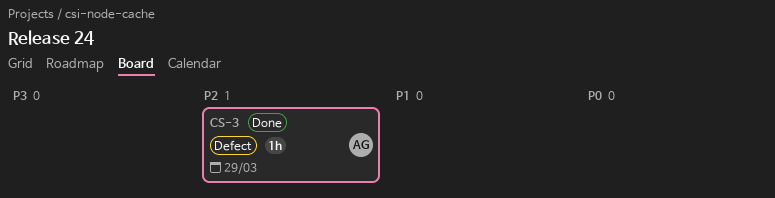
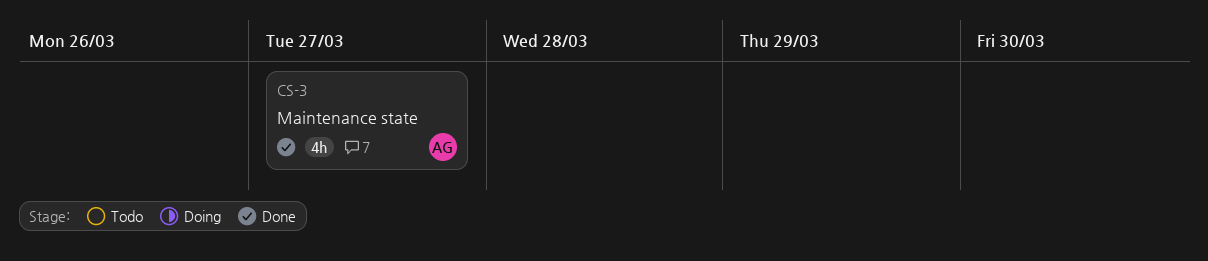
CS-3, estimate: 1h -> 4h
CS-3, due: Mar 29 -> Mar 27

